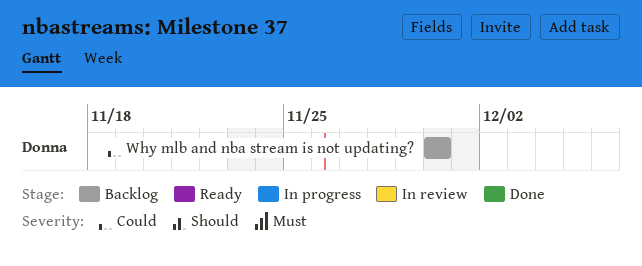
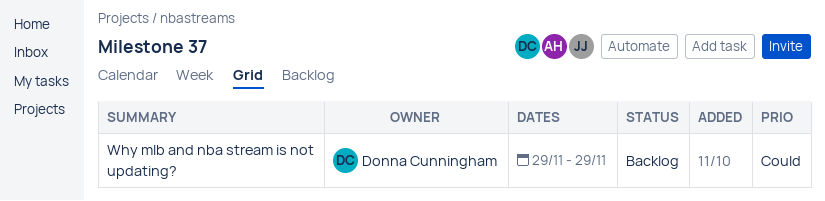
Why mlb and nba stream is not updating?, start: Nov 30 -> Nov 29
Why mlb and nba stream is not updating?, due: Nov 30 -> Nov 29

